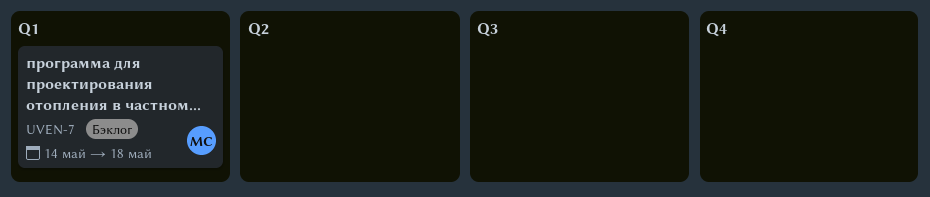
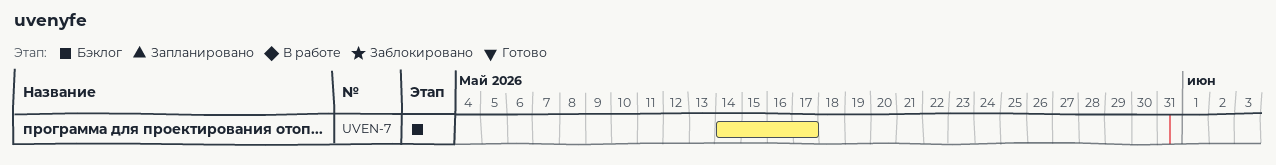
UVEN-7, due: May 18 -> May 17

